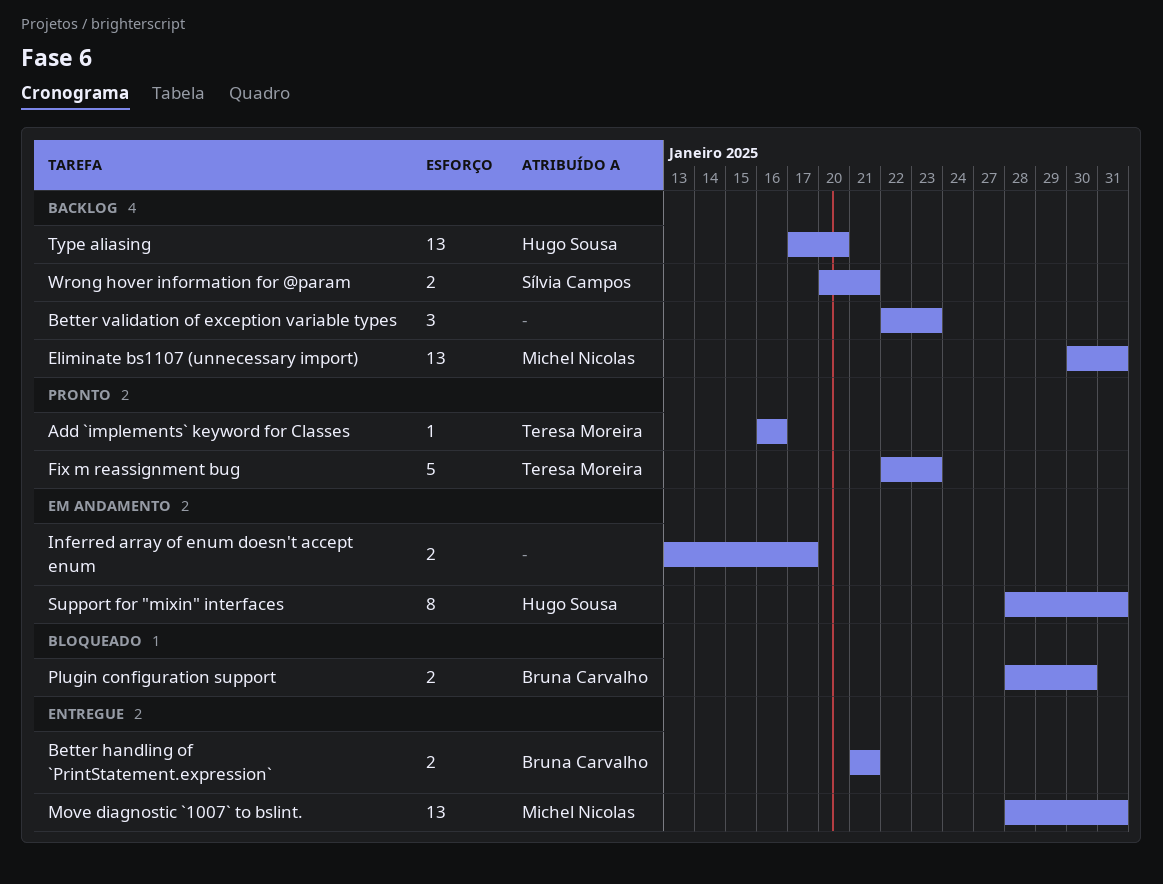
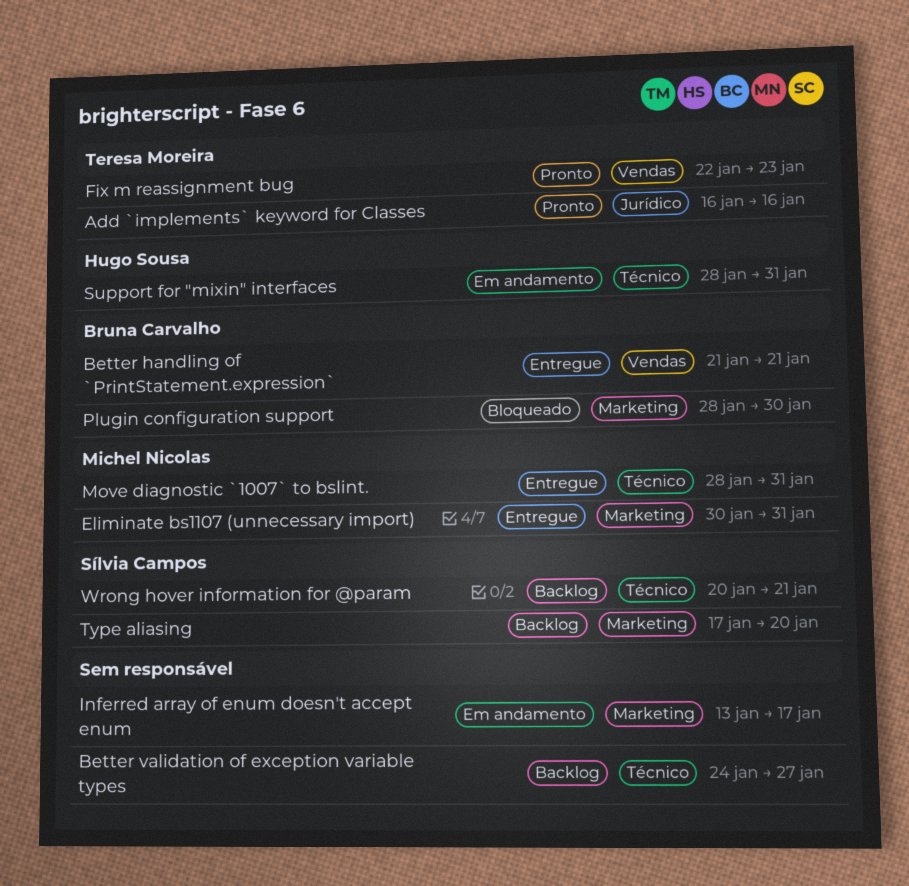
Better validation of exception variable types, start: Jan 22 -> Jan 24
Better validation of exception variable types, due: Jan 23 -> Jan 27
Eliminate bs1107 (unnecessary import), status: Backlog -> Entregue
Type aliasing, owner: Hugo Sousa -> Sílvia Campos

